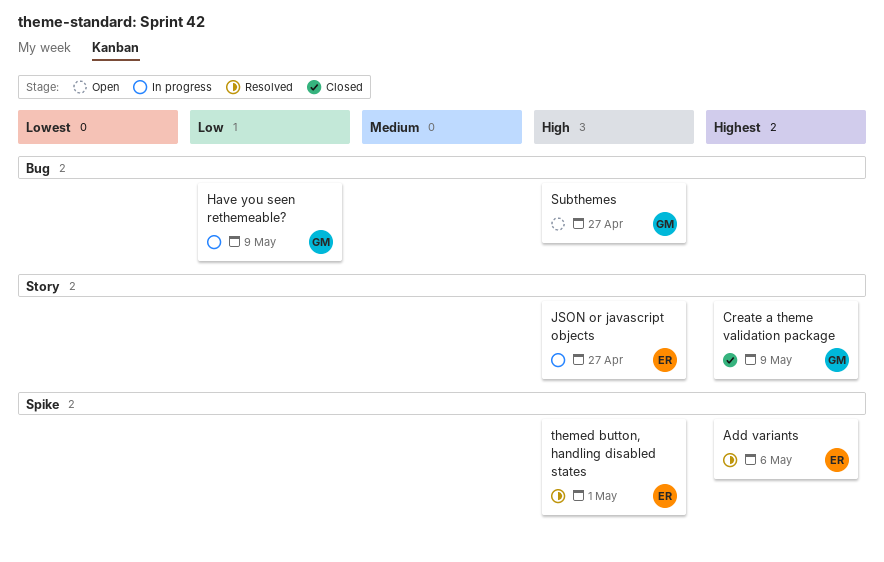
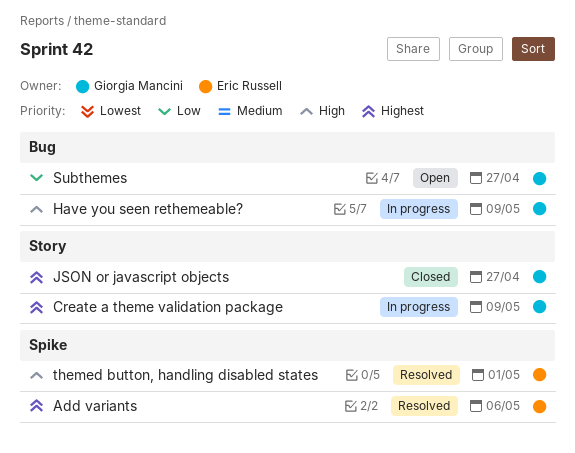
Create a theme validation package, status: Closed -> In progress
Have you seen rethemeable?, priority: Low -> High
JSON or javascript objects, status: In progress -> Closed
JSON or javascript objects, owner: Eric Russell -> Giorgia Mancini
JSON or javascript objects, priority: High -> Highest
Subthemes, priority: High -> Low

